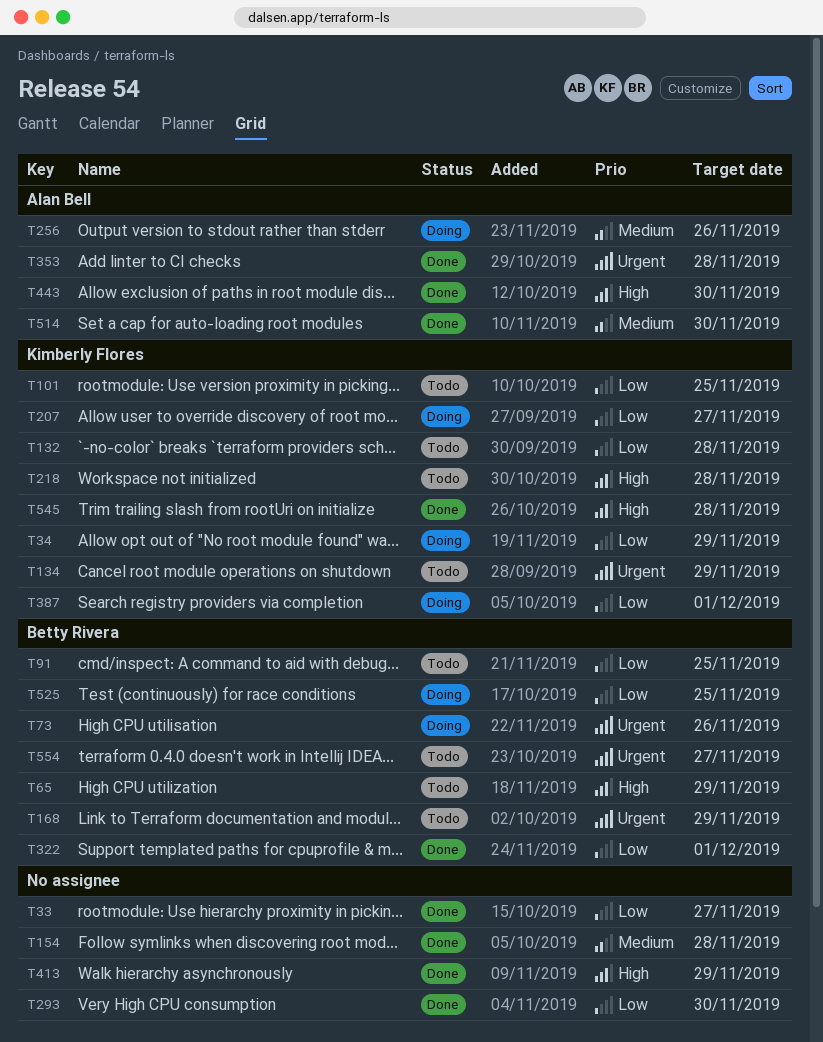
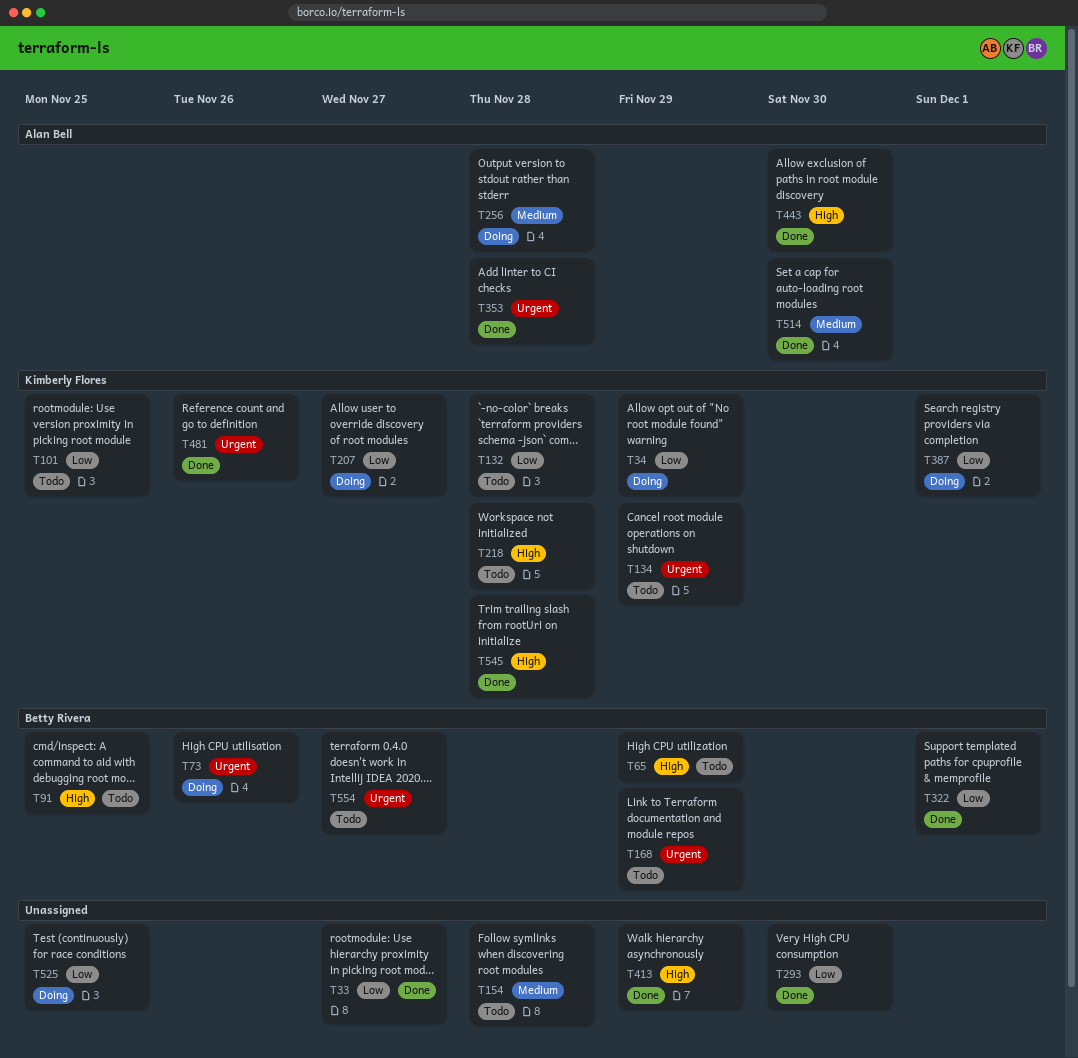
T91, priority: Low -> High
T154, status: Done -> Todo
T256, due: Nov 26 -> Nov 28
T481: none -> present
T525, owner: Betty Rivera -> none

